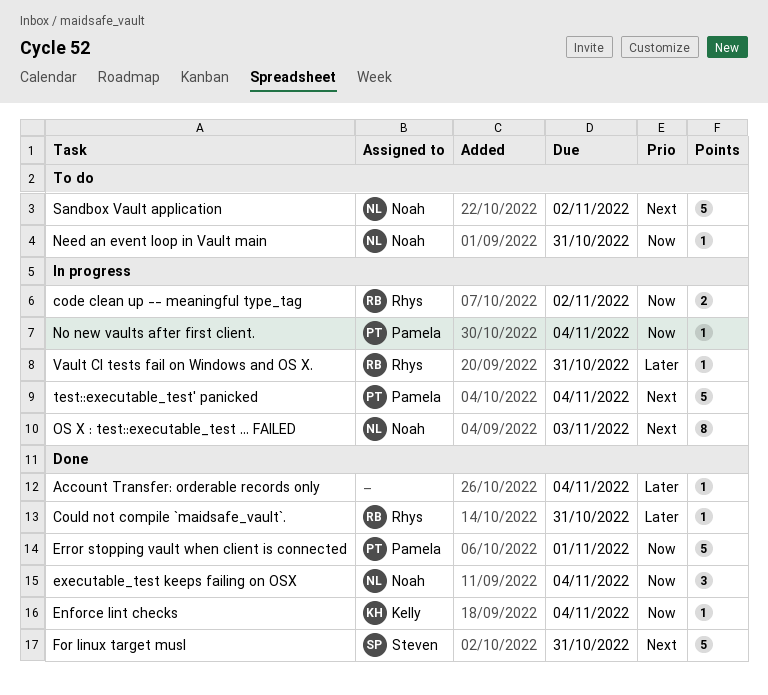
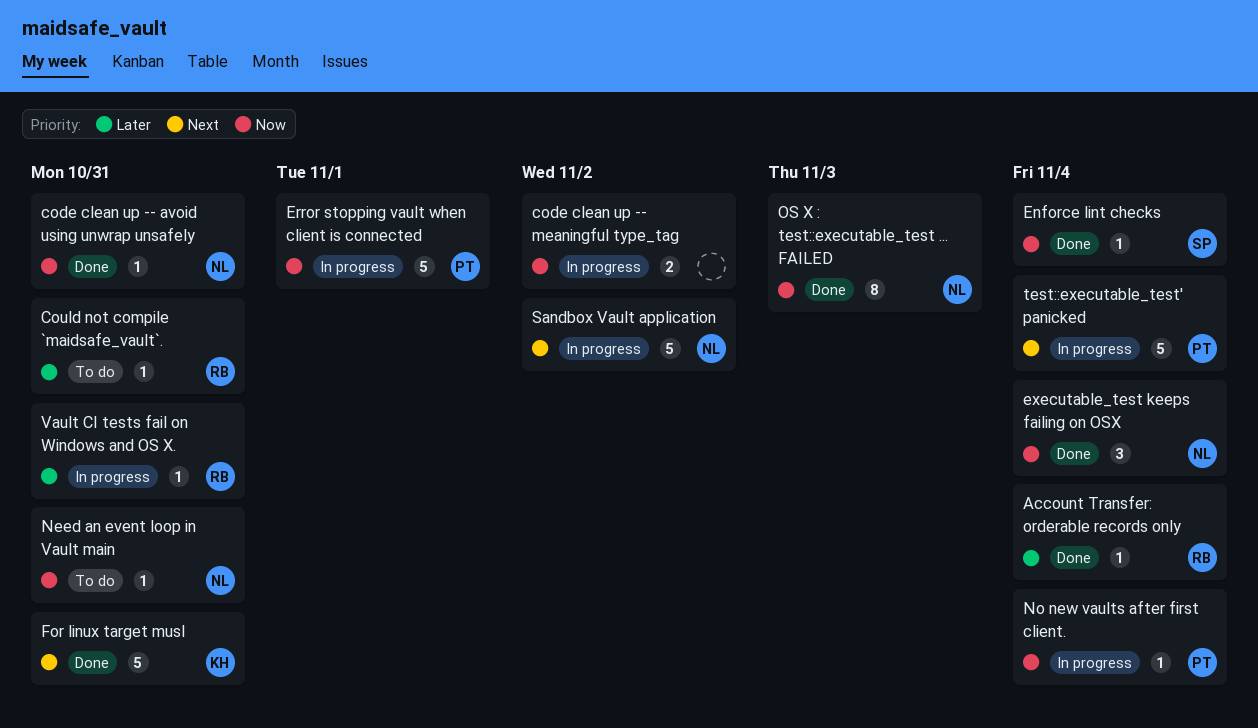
Account Transfer: orderable records only, owner: none -> Rhys
code clean up -- avoid using unwrap unsafely: none -> present
code clean up -- meaningful type_tag, owner: Rhys -> none
Could not compile `maidsafe_vault`., status: Done -> To do
Enforce lint checks, owner: Kelly -> Steven
Error stopping vault when client is connected, status: Done -> In progress
For linux target musl, owner: Steven -> Kelly
OS X : test::executable_test ... FAILED, status: In progress -> Done
OS X : test::executable_test ... FAILED, priority: Next -> Now
Sandbox Vault application, status: To do -> In progress

